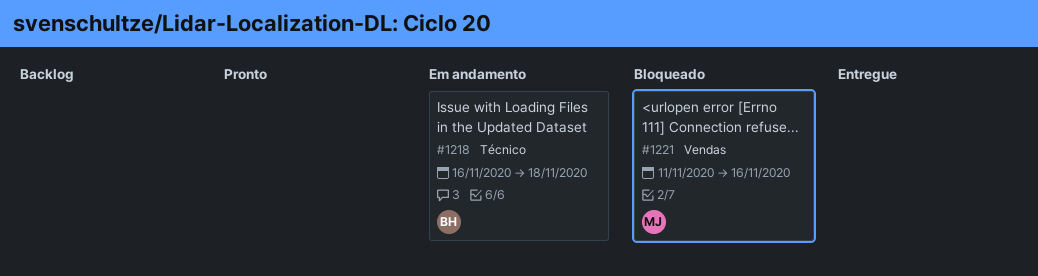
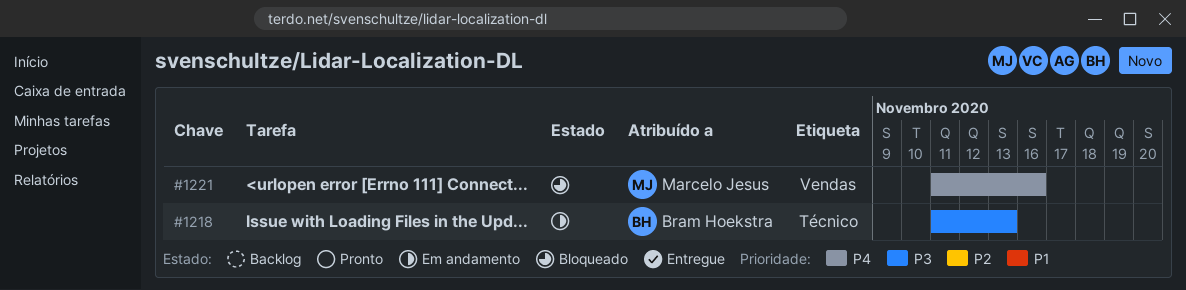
#1218, start: Nov 16 -> Nov 11
#1218, due: Nov 18 -> Nov 13

